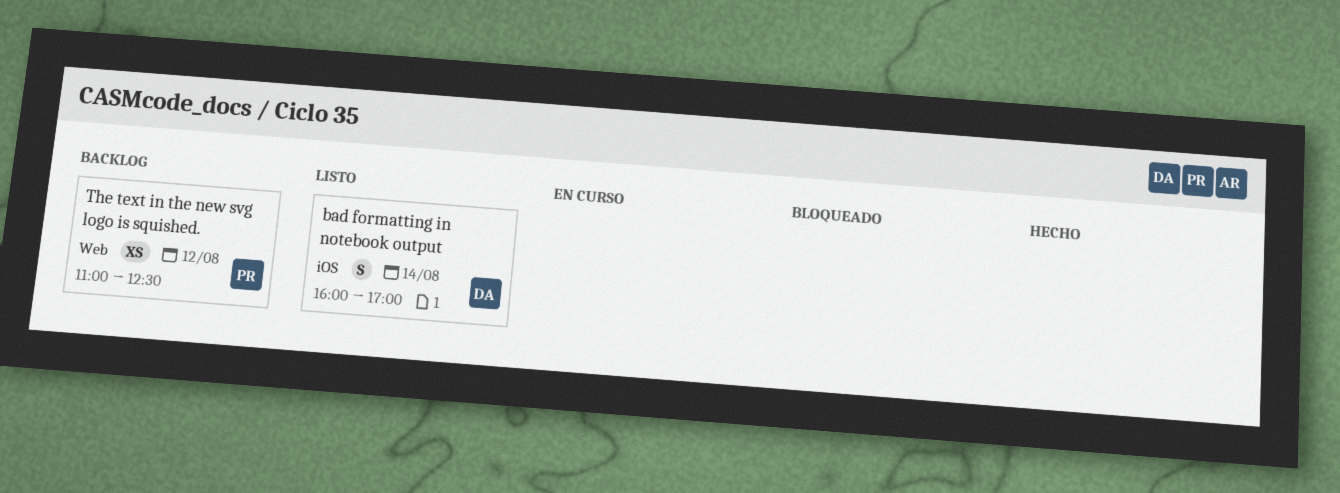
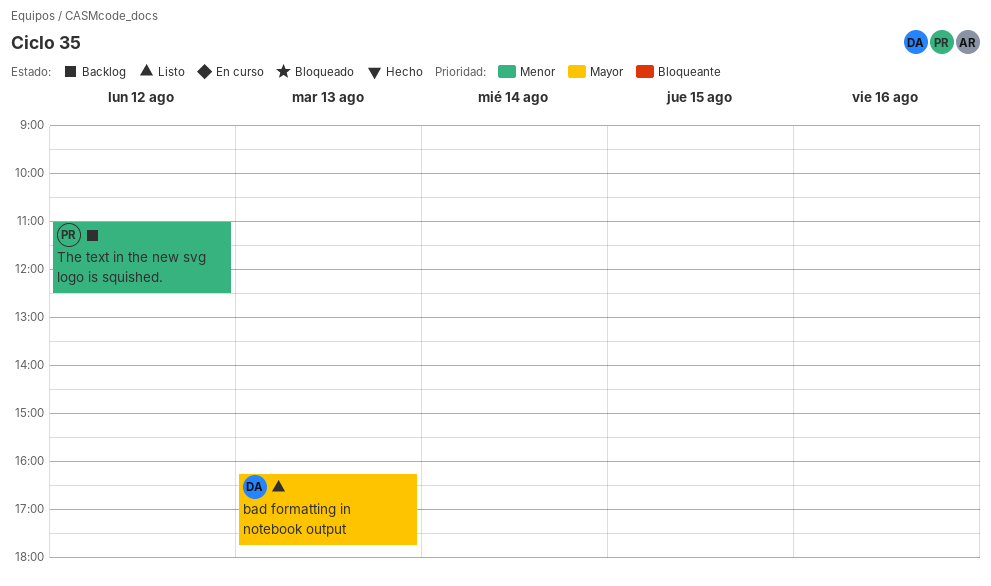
bad formatting in notebook output, day: Aug 14 -> Aug 13
bad formatting in notebook output, begins: 16:00 -> 16:15
bad formatting in notebook output, ends: 17:00 -> 17:45

